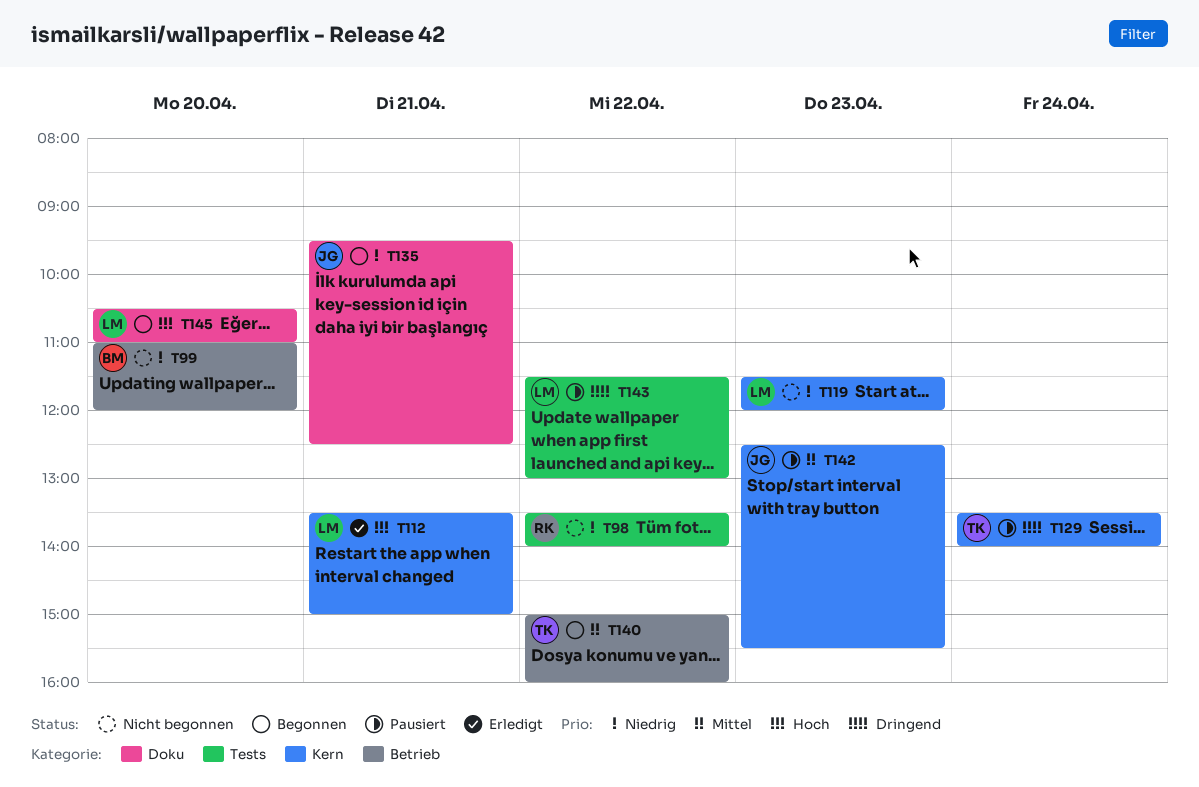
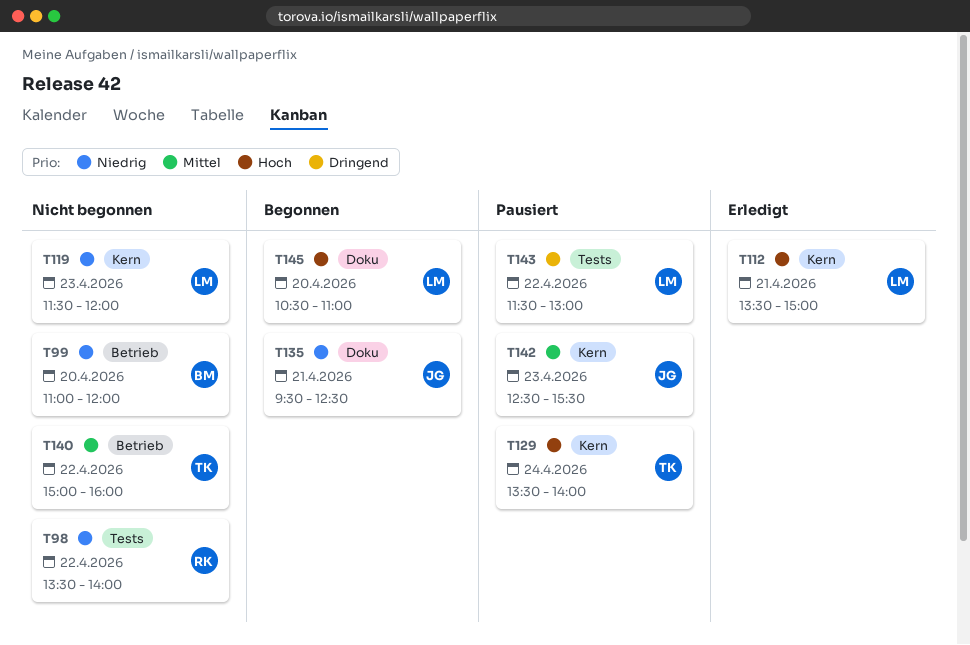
T129, priority: Dringend -> Hoch
T140, status: Begonnen -> Nicht begonnen

